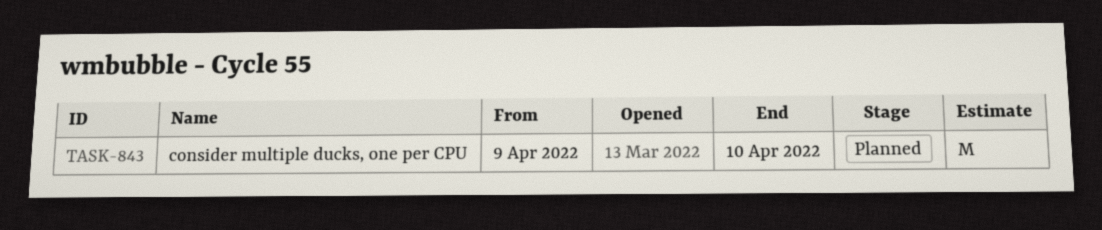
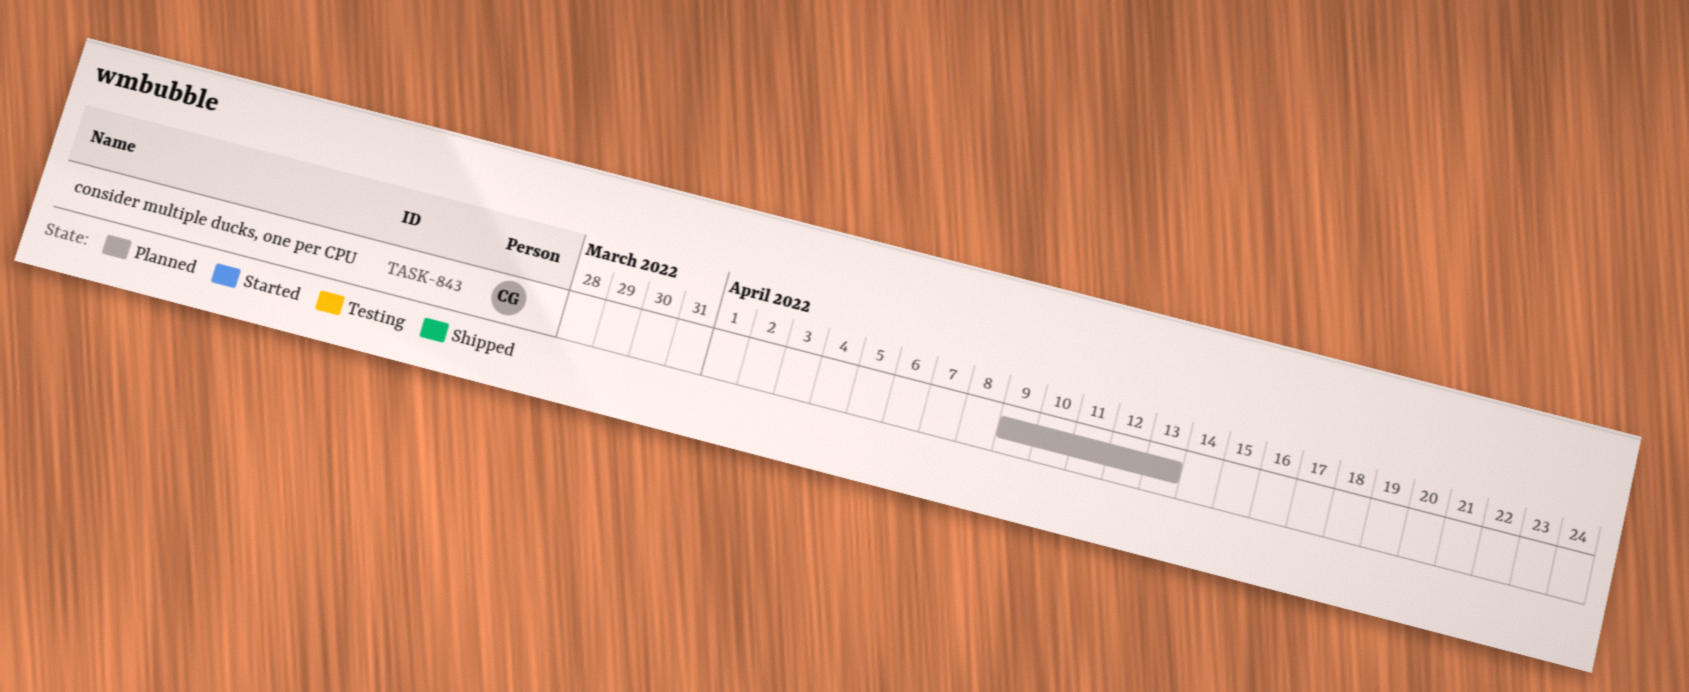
TASK-843, due: Apr 10 -> Apr 13

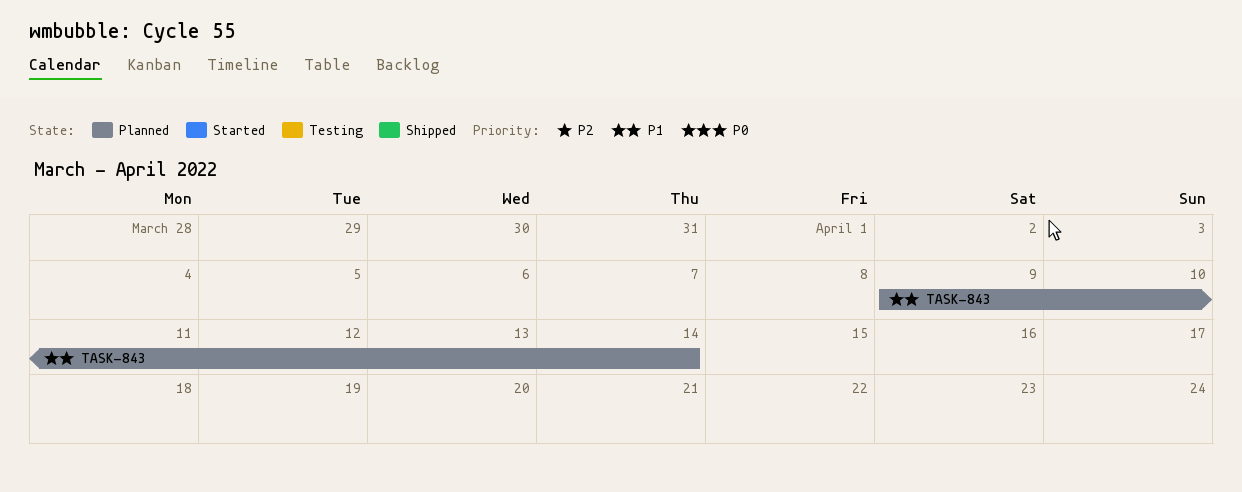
TASK-843, due: Apr 13 -> Apr 14

